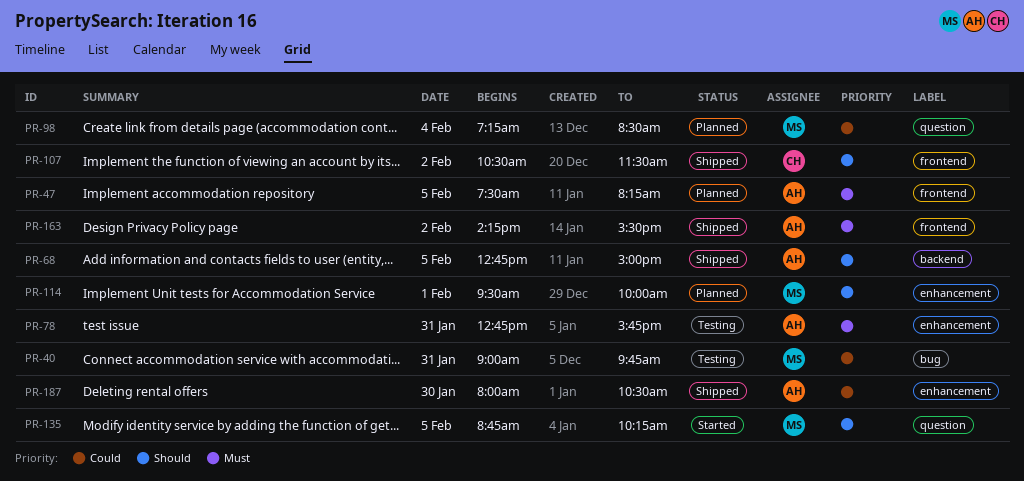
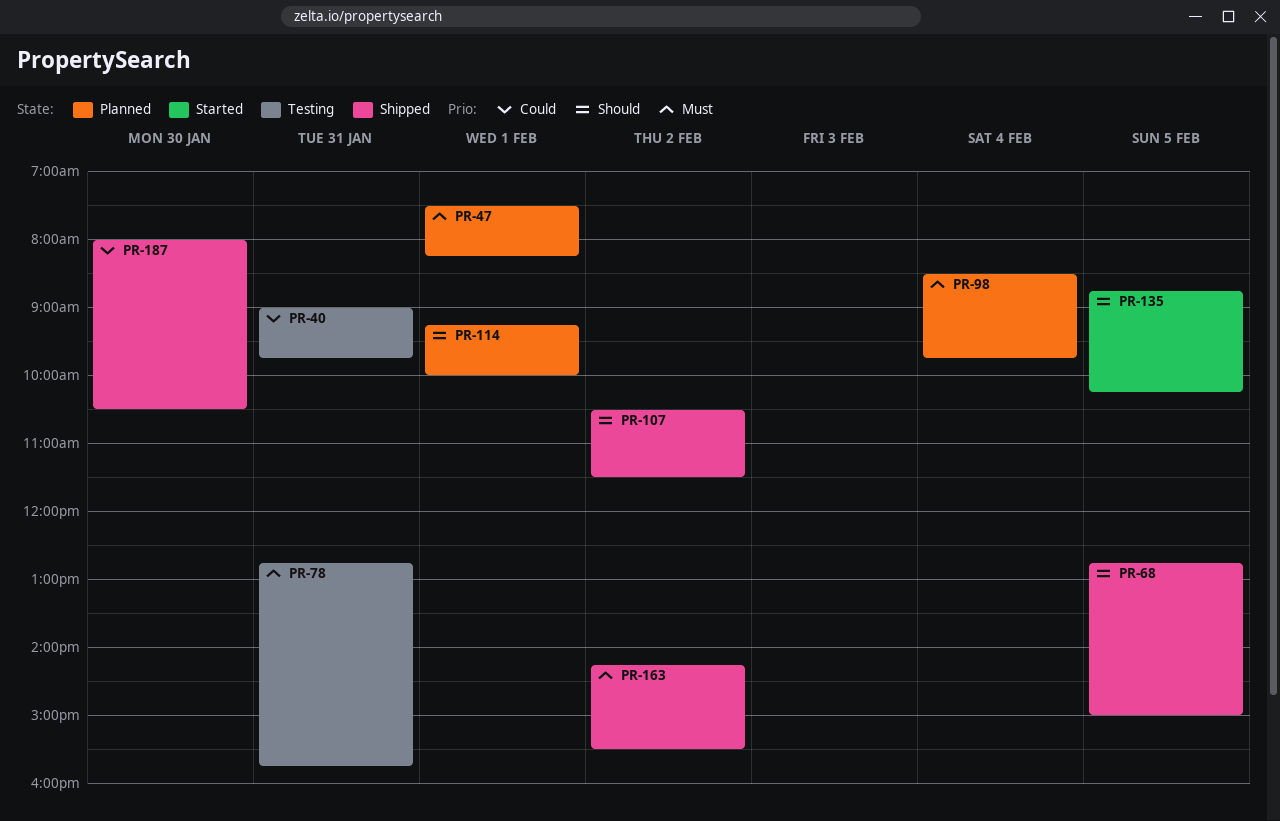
PR-47, day: Feb 5 -> Feb 1
PR-98, priority: Could -> Must
PR-98, begins: 07:15 -> 08:30
PR-98, ends: 08:30 -> 09:45
PR-114, begins: 09:30 -> 09:15

